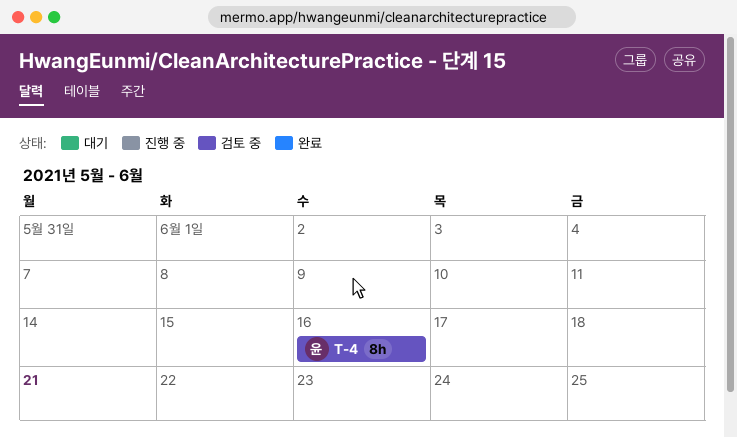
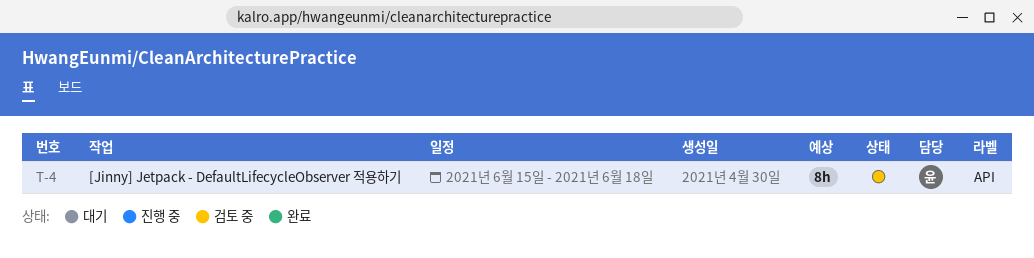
T-4, start: Jun 16 -> Jun 15
T-4, due: Jun 16 -> Jun 18

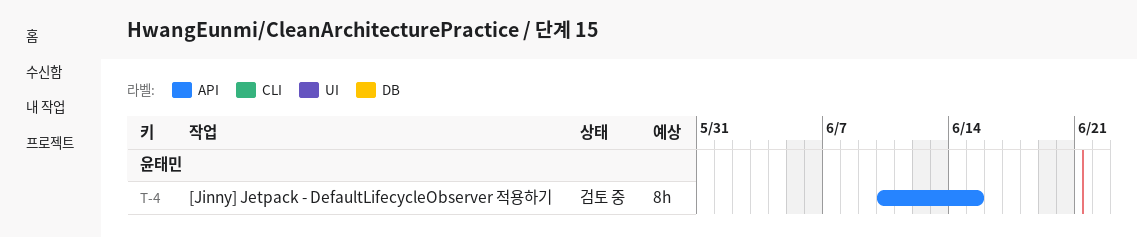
T-4, start: Jun 15 -> Jun 10
T-4, due: Jun 18 -> Jun 15

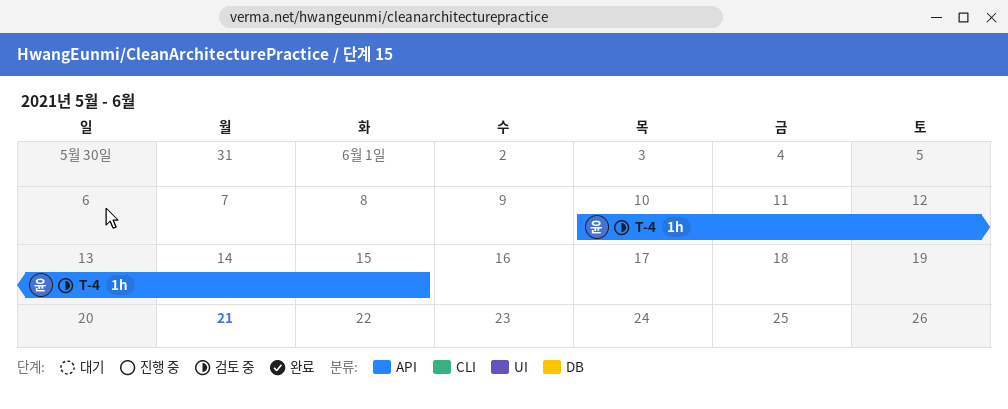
T-4, estimate: 8h -> 1h

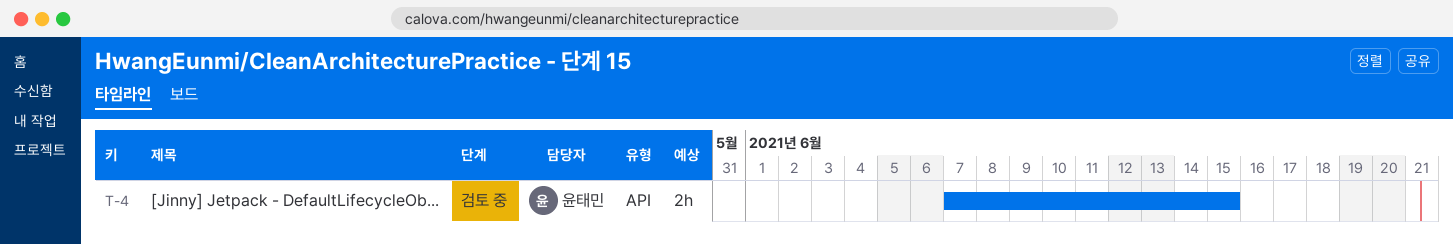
T-4, estimate: 1h -> 2h
T-4, start: Jun 10 -> Jun 7

